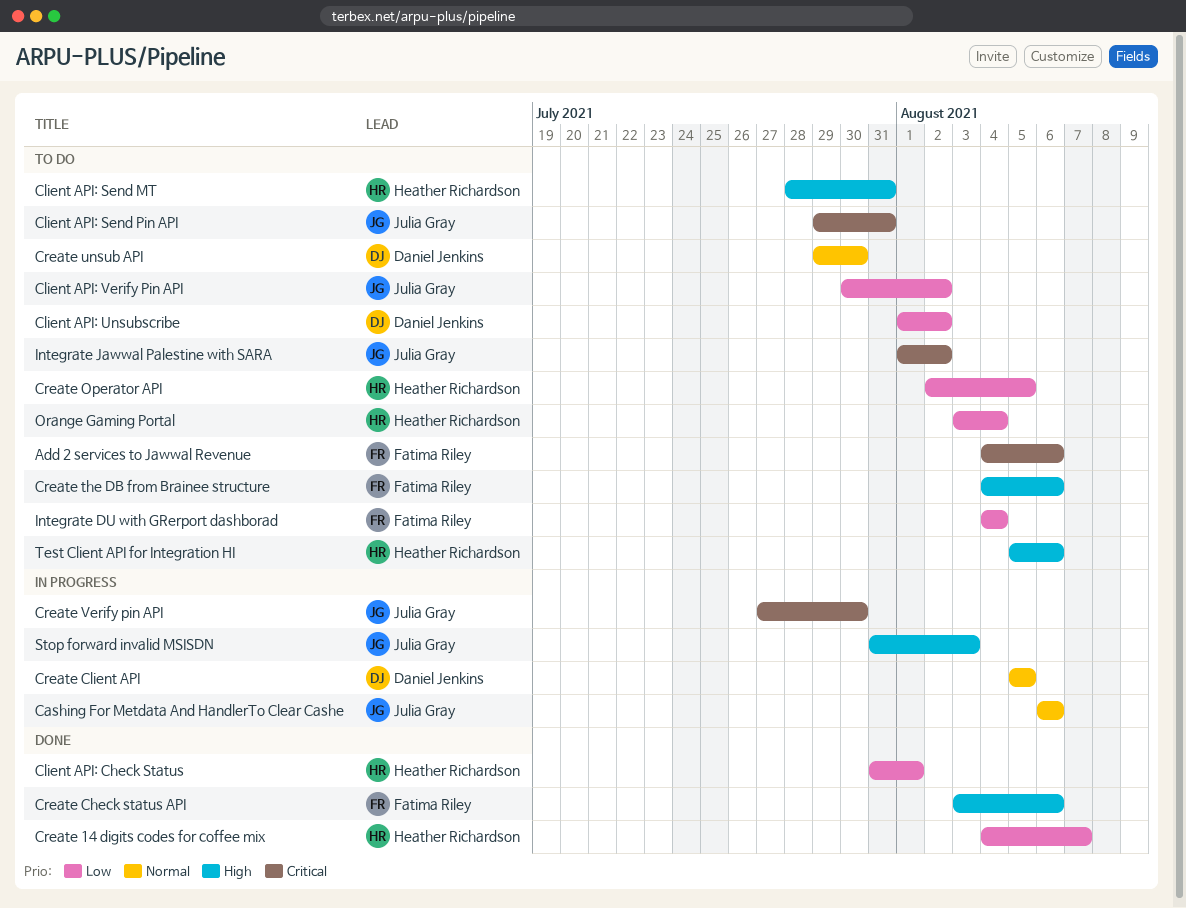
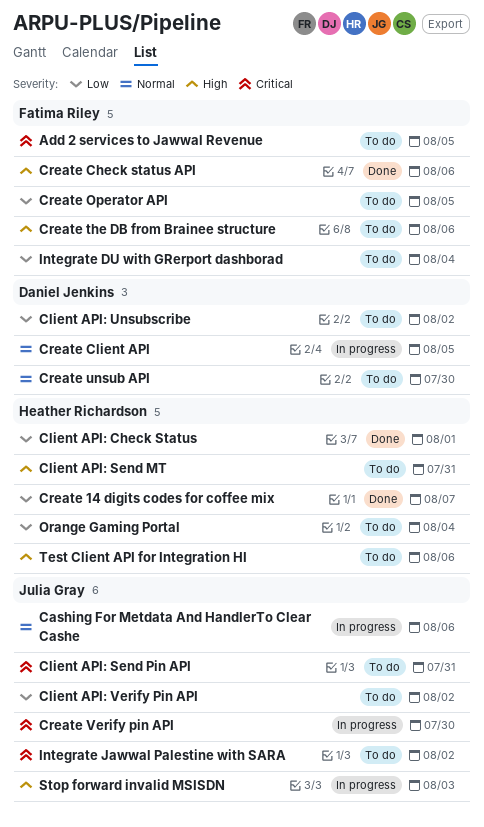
Add 2 services to Jawwal Revenue, due: Aug 6 -> Aug 5
Create Operator API, owner: Heather Richardson -> Fatima Riley

